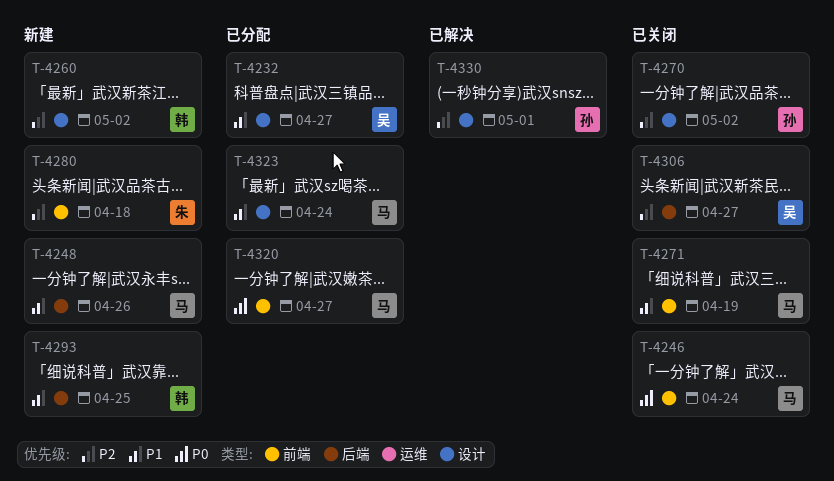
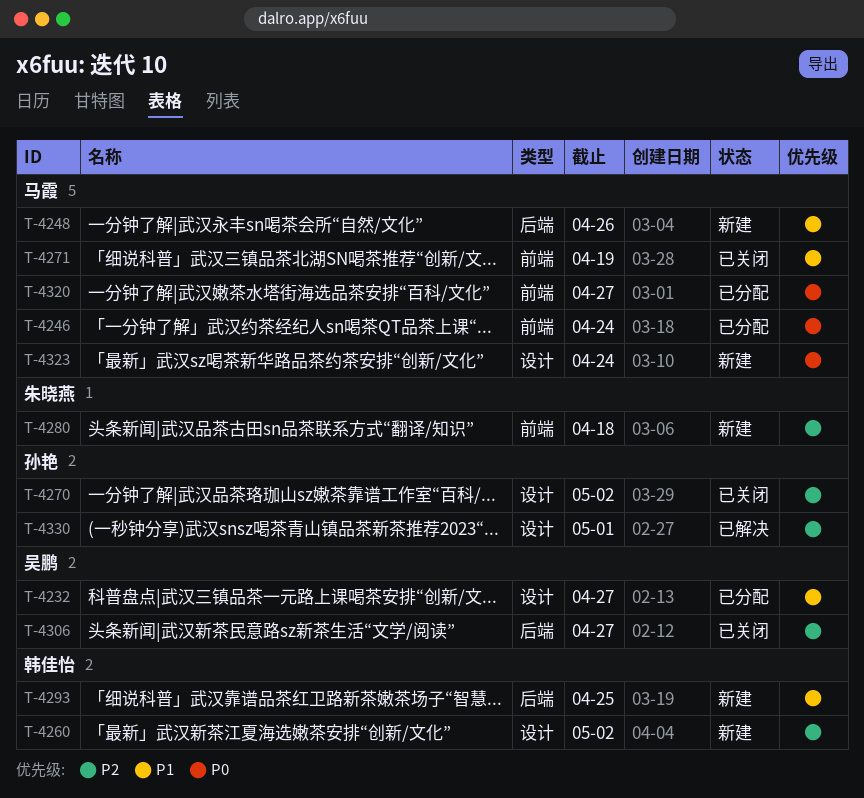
T-4246, status: 已关闭 -> 已分配
T-4323, status: 已分配 -> 新建
T-4323, priority: P1 -> P0

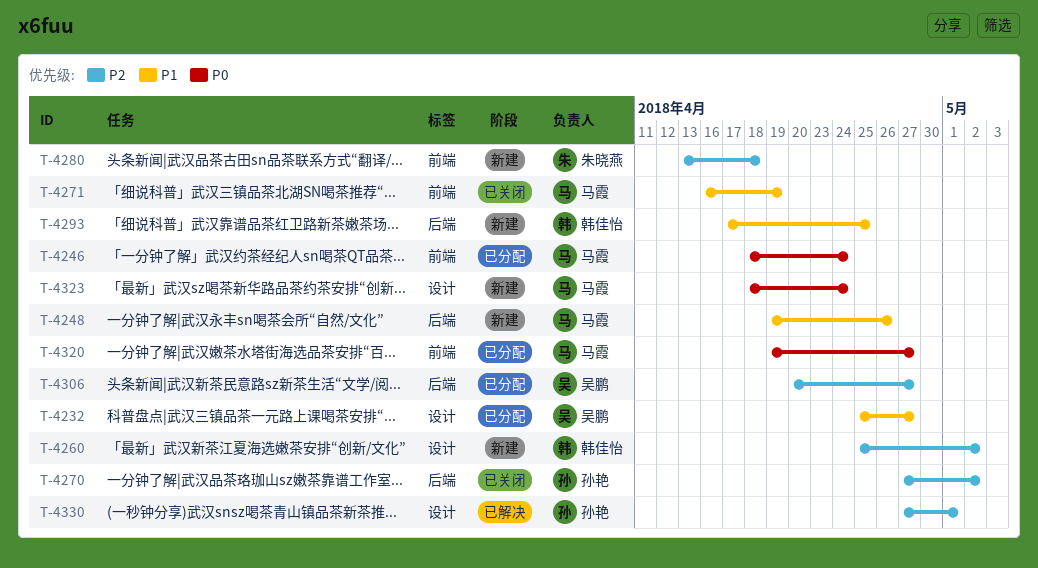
T-4270, label: 设计 -> 后端
T-4306, status: 已关闭 -> 已分配

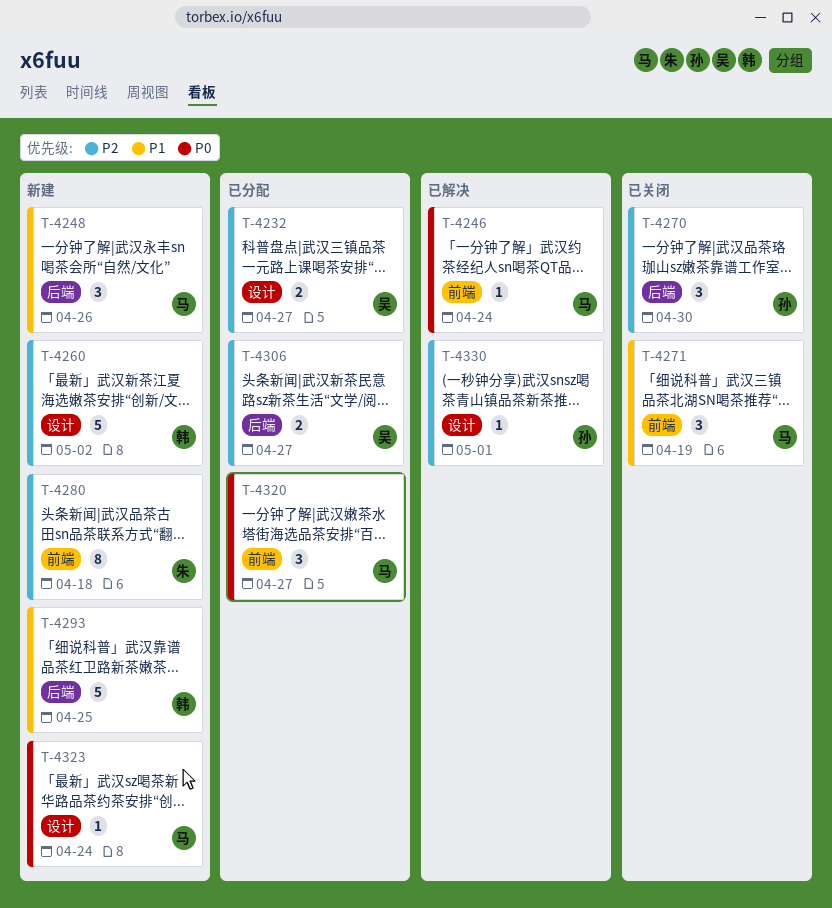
T-4232, priority: P1 -> P2
T-4246, status: 已分配 -> 已解决
T-4270, due: May 2 -> Apr 30

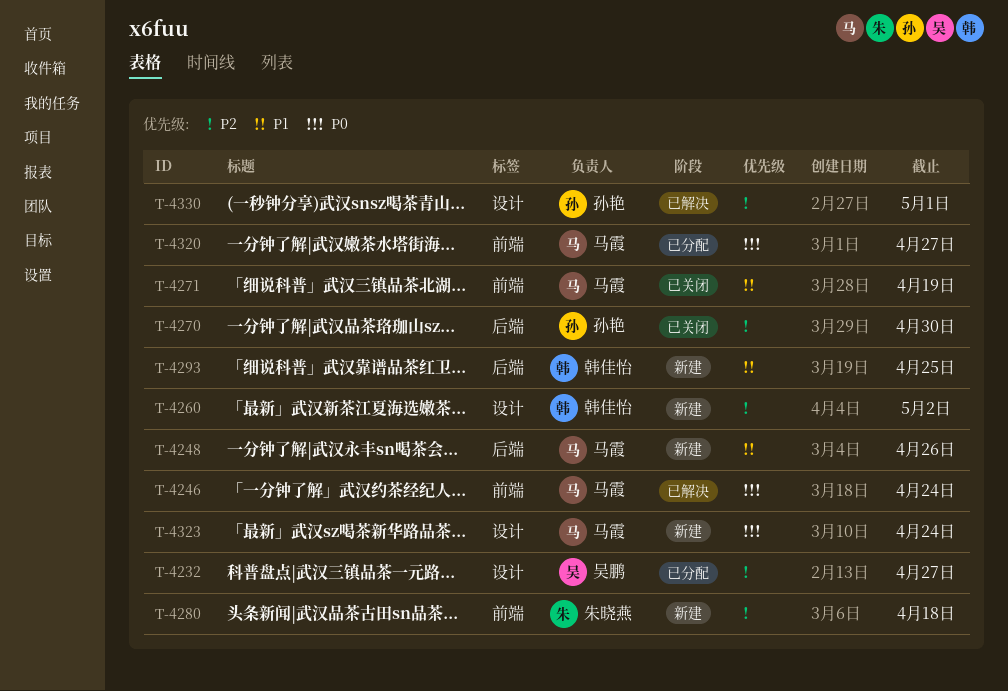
T-4306: present -> none

